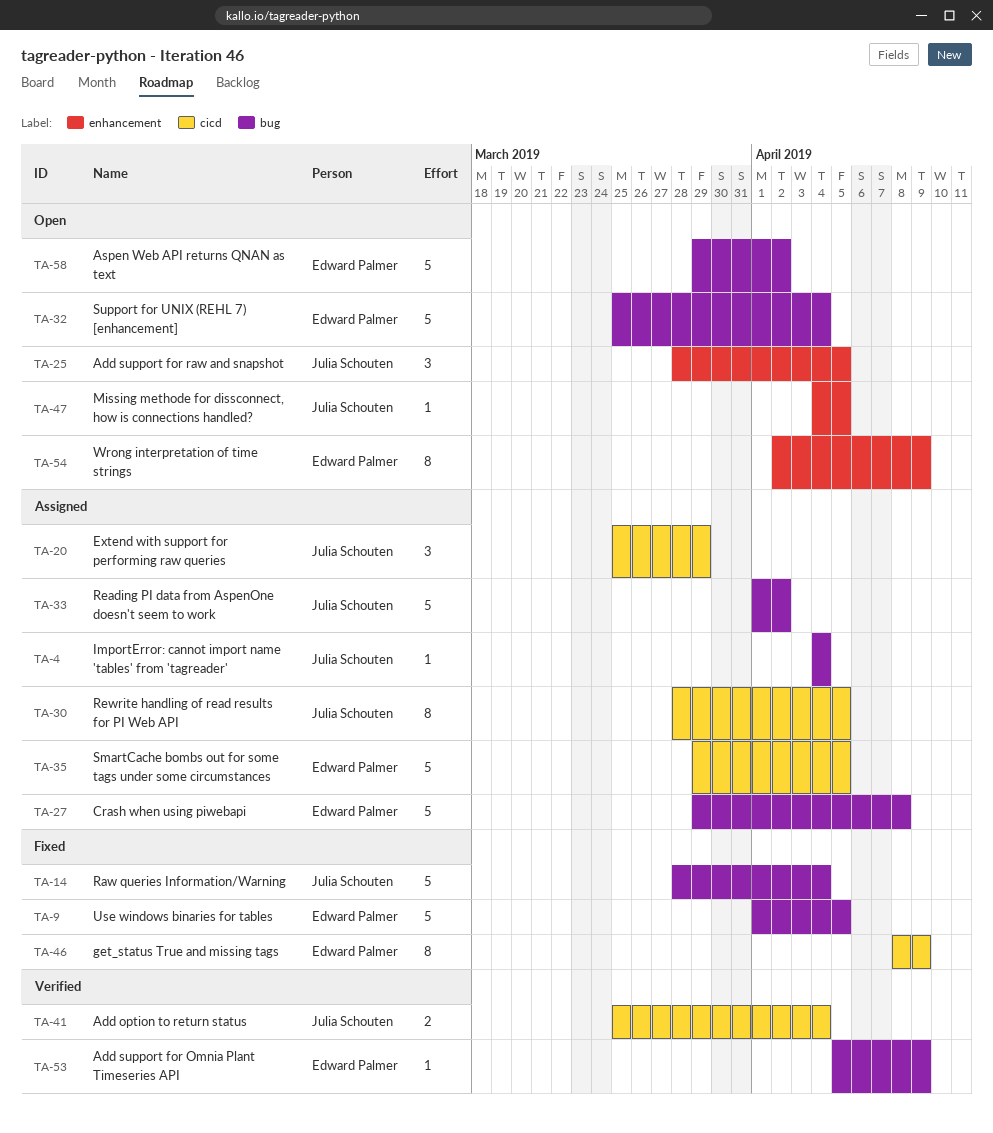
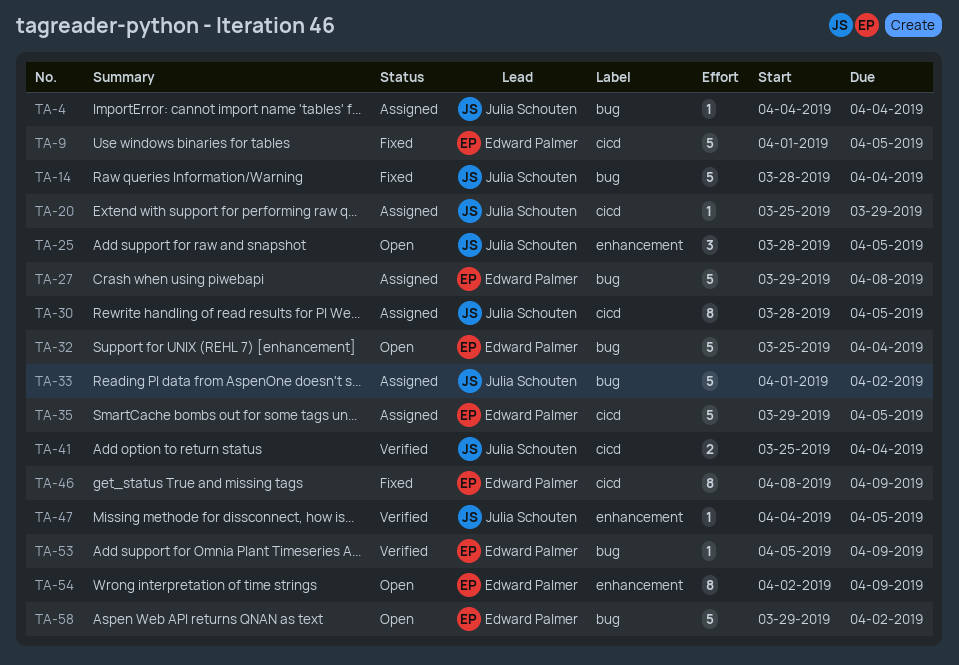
TA-9, label: bug -> cicd
TA-20, estimate: 3 -> 1
TA-47, status: Open -> Verified

